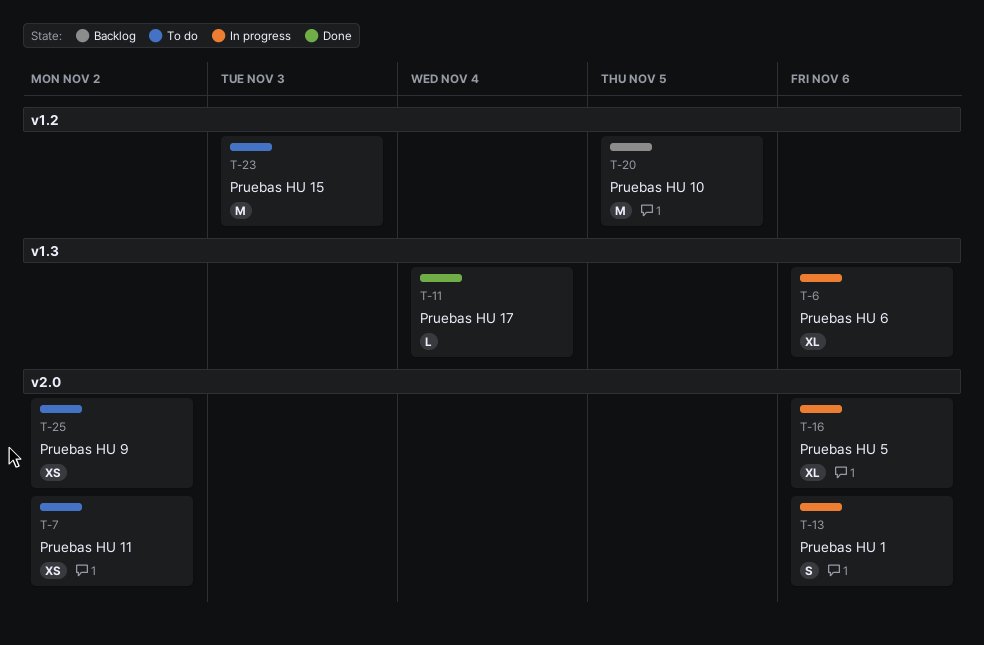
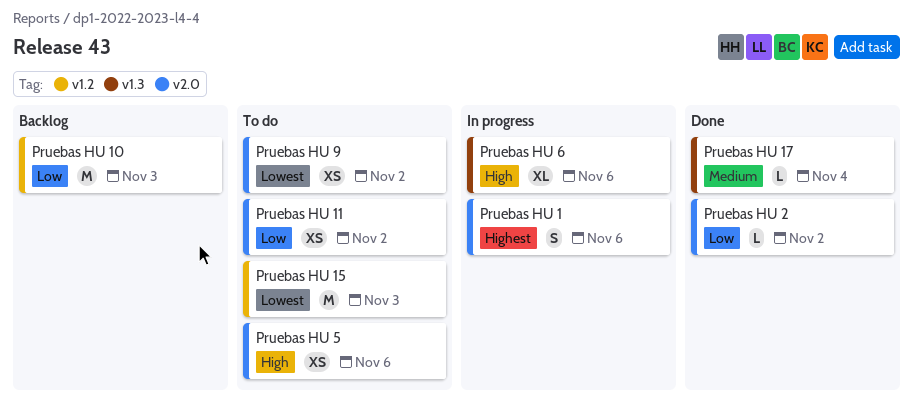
Pruebas HU 10, due: Nov 5 -> Nov 3
Pruebas HU 2: none -> present
Pruebas HU 5, status: In progress -> To do
Pruebas HU 5, estimate: XL -> XS

